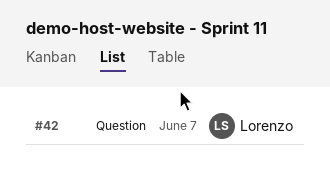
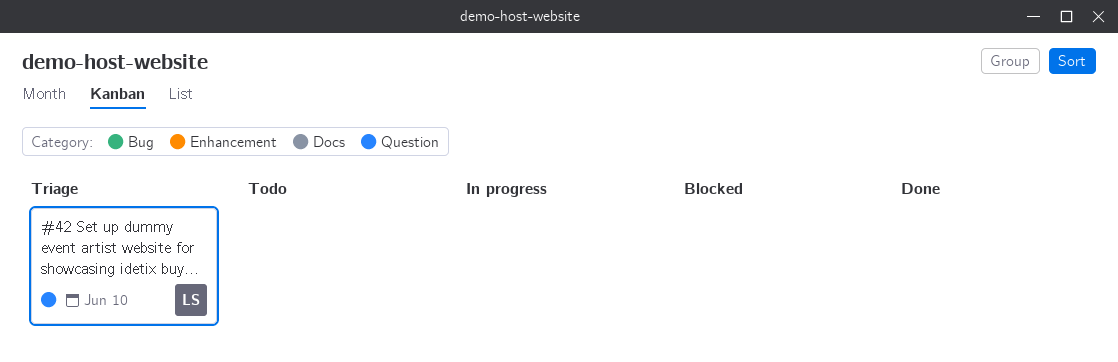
#42, due: Jun 7 -> Jun 10

